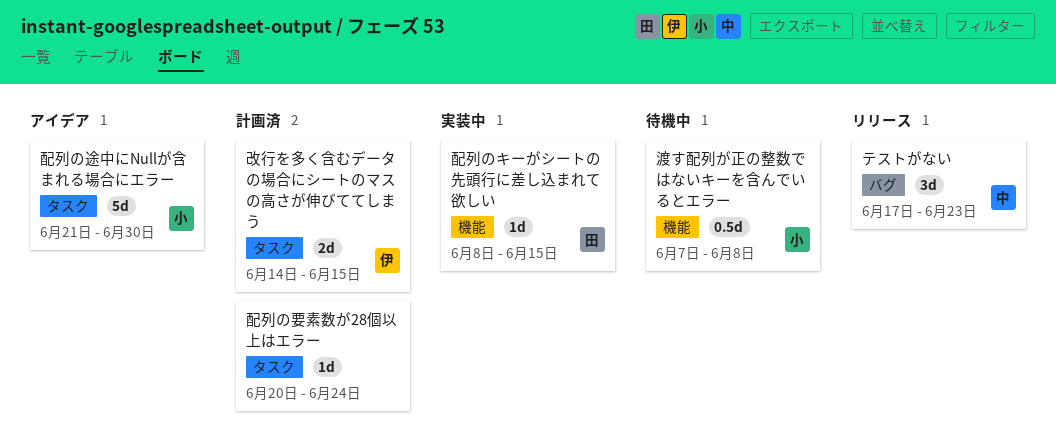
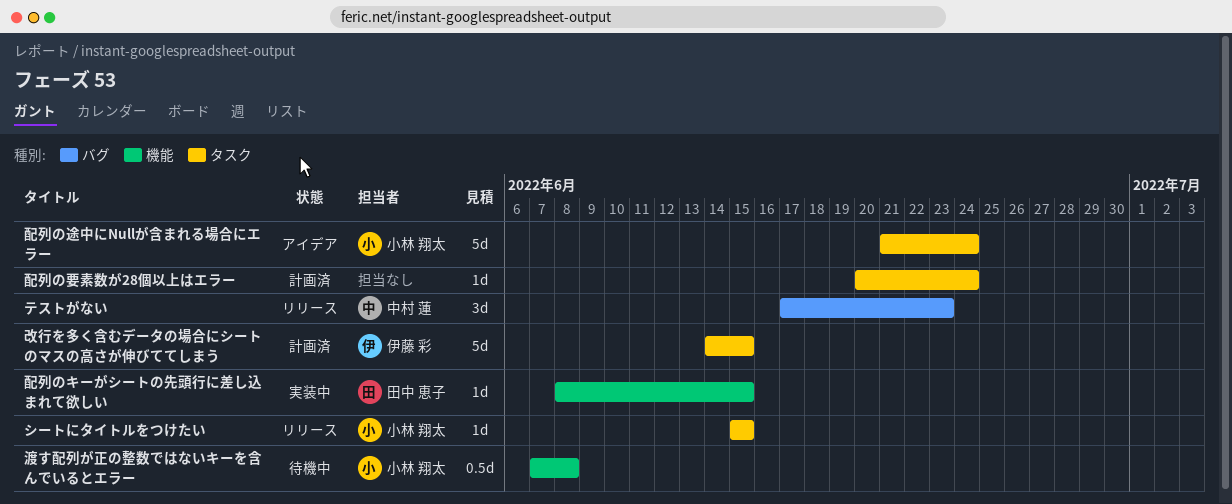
シートにタイトルをつけたい: none -> present
改行を多く含むデータの場合にシートのマスの高さが伸びててしまう, estimate: 2d -> 5d
配列の途中にNullが含まれる場合にエラー, due: Jun 30 -> Jun 24

